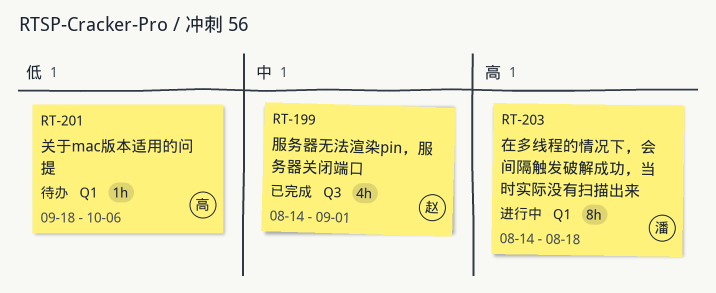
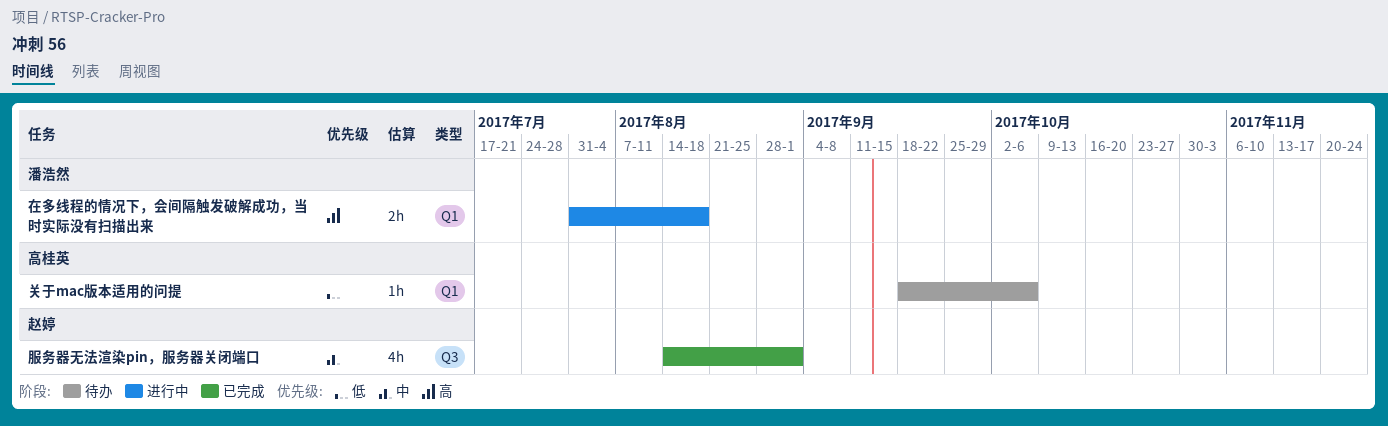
在多线程的情况下，会间隔触发破解成功，当时实际没有扫描出来, estimate: 8h -> 2h
在多线程的情况下，会间隔触发破解成功，当时实际没有扫描出来, start: Aug 14 -> Jul 31

